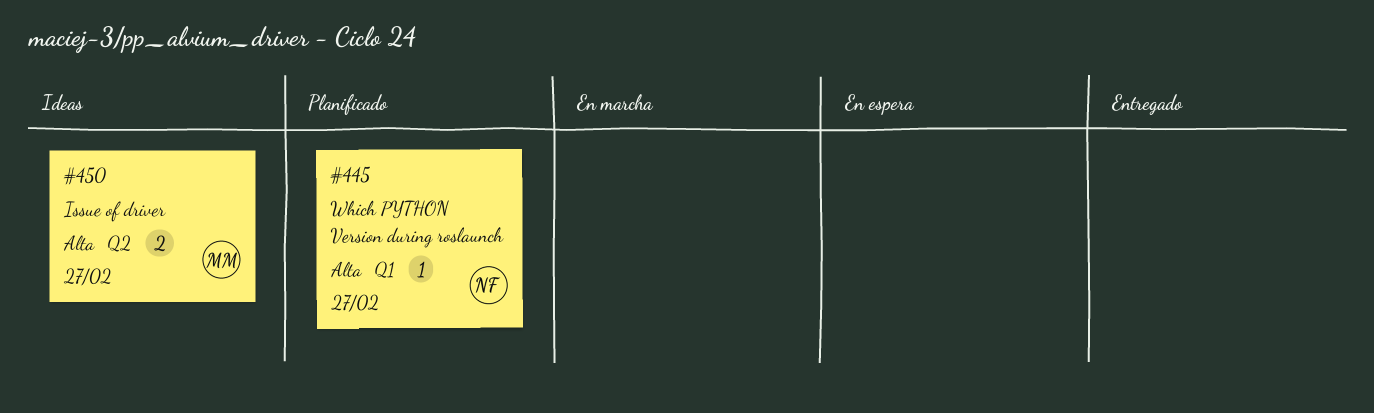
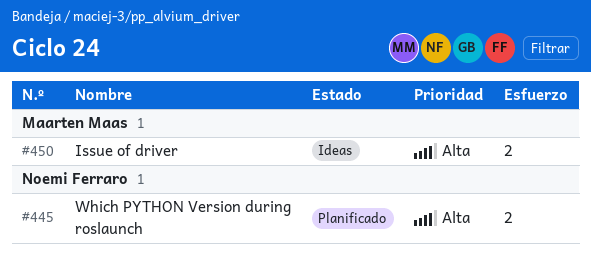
#445, estimate: 1 -> 2

